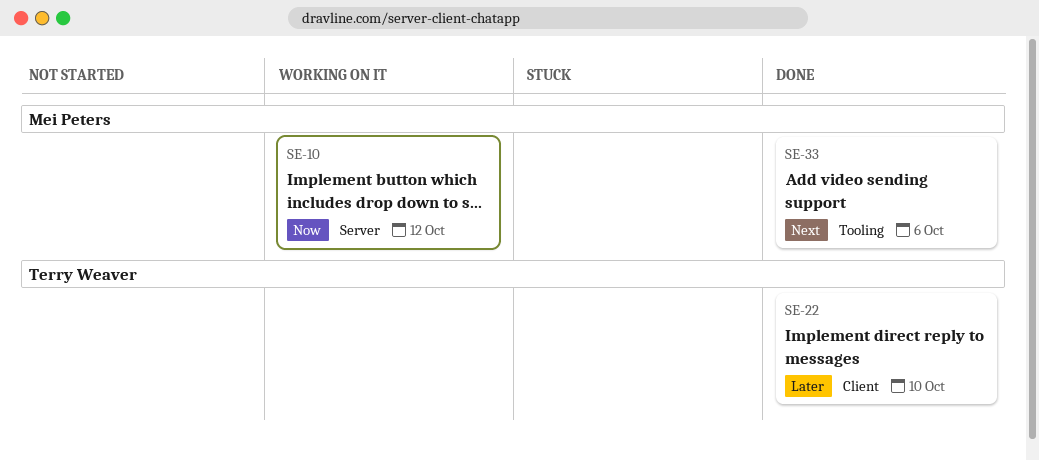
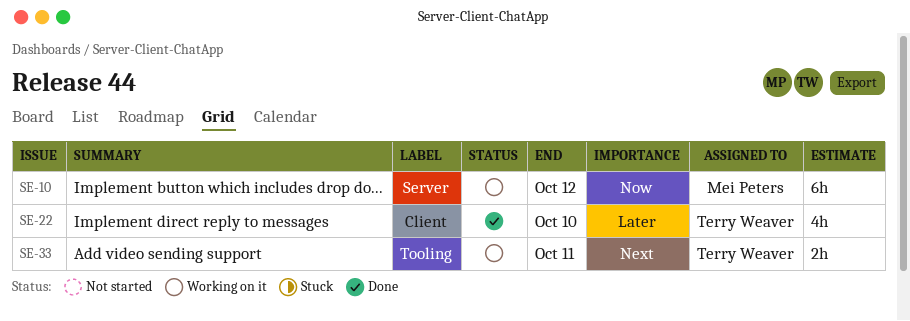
SE-33, status: Done -> Working on it
SE-33, owner: Mei Peters -> Terry Weaver
SE-33, due: Oct 6 -> Oct 11

